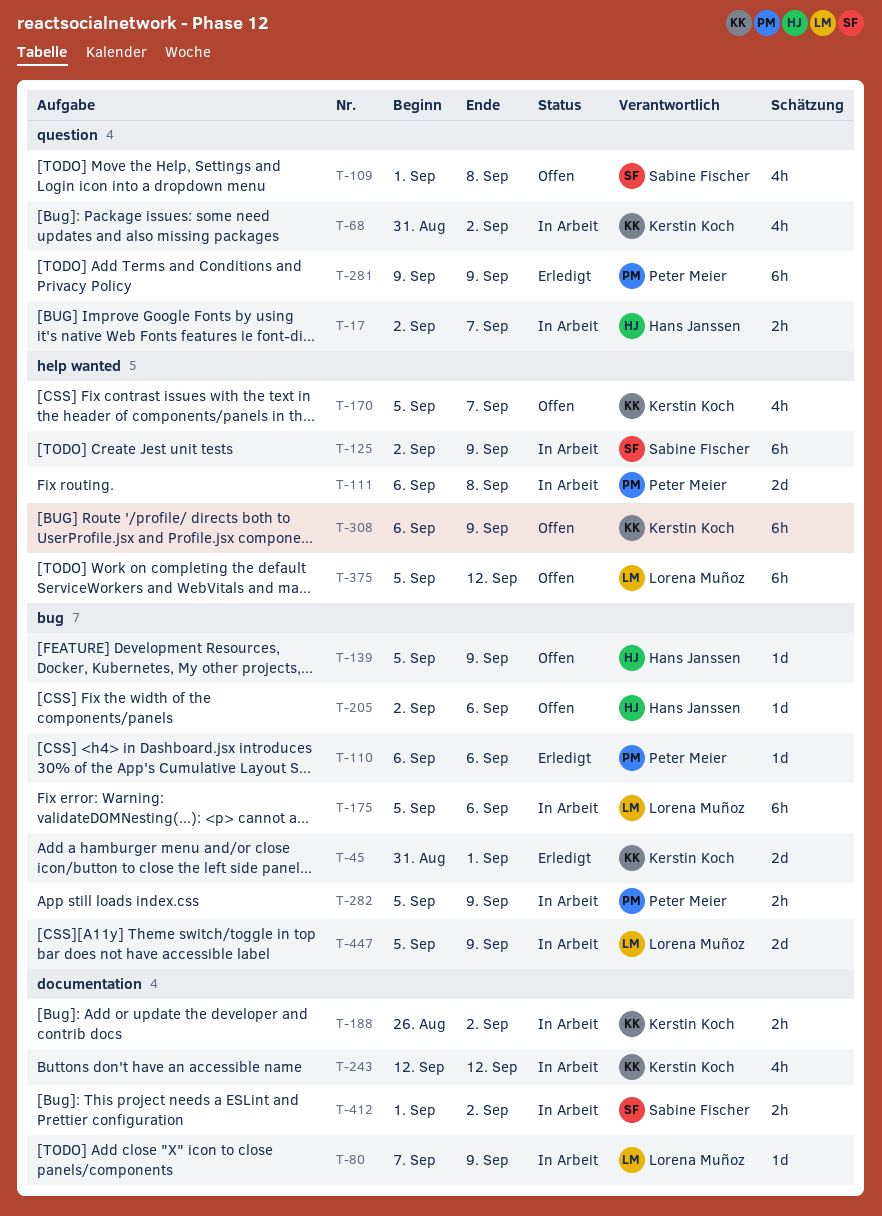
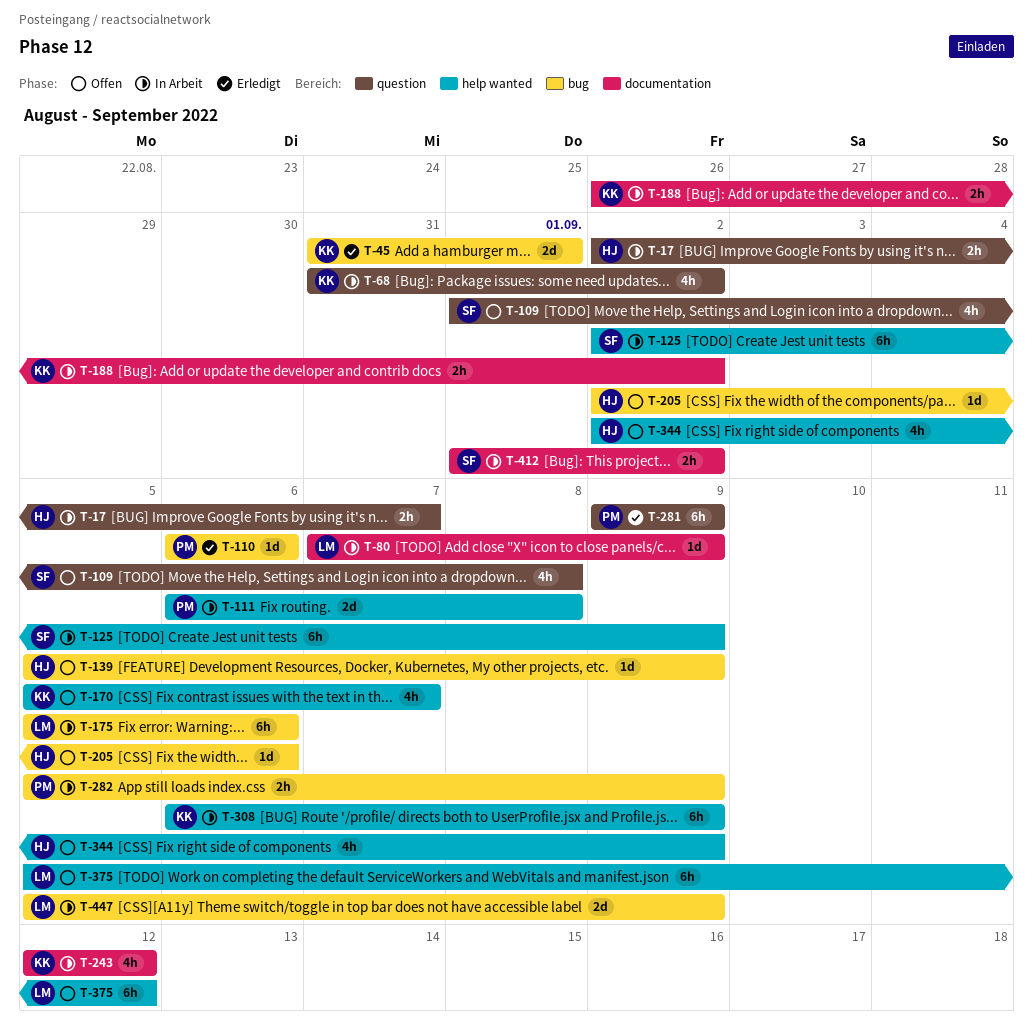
T-308, status: Offen -> In Arbeit
T-344: none -> present

